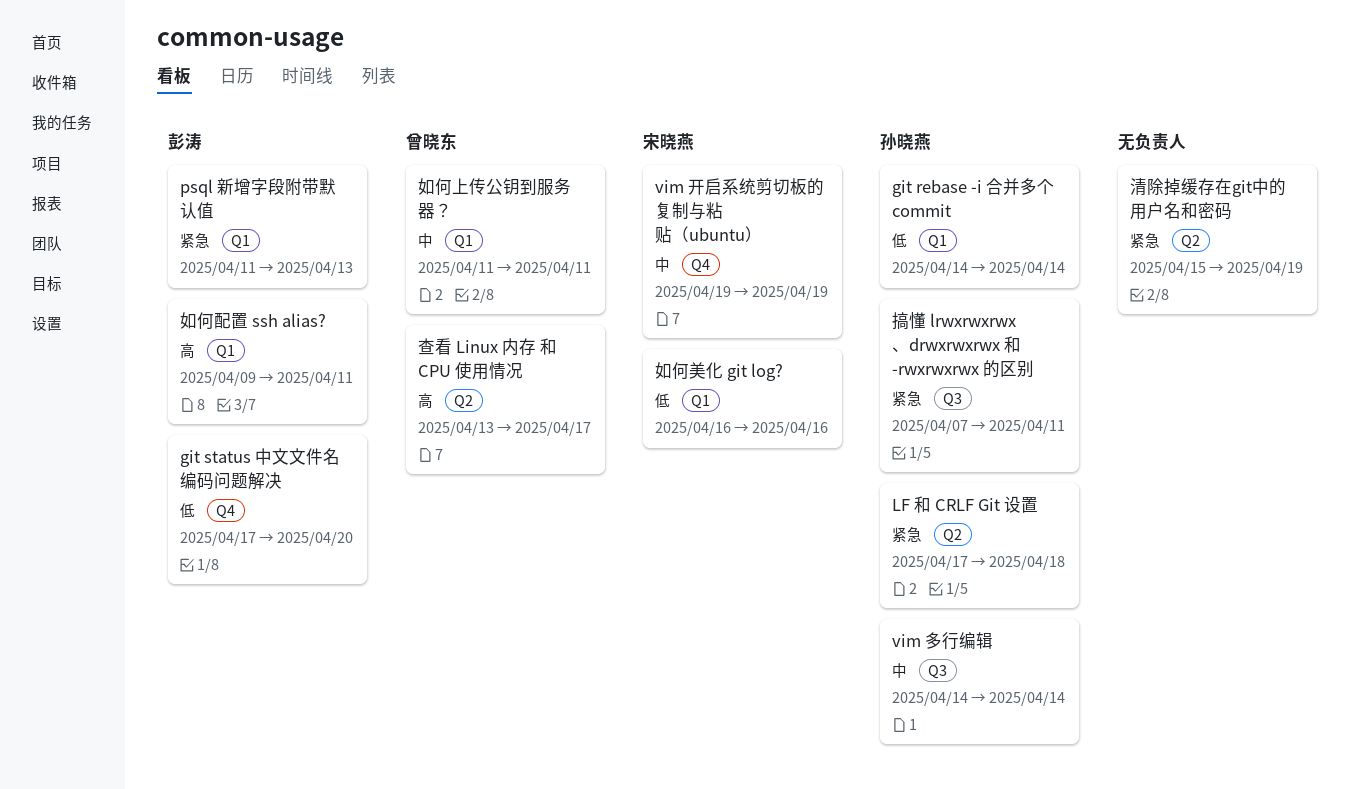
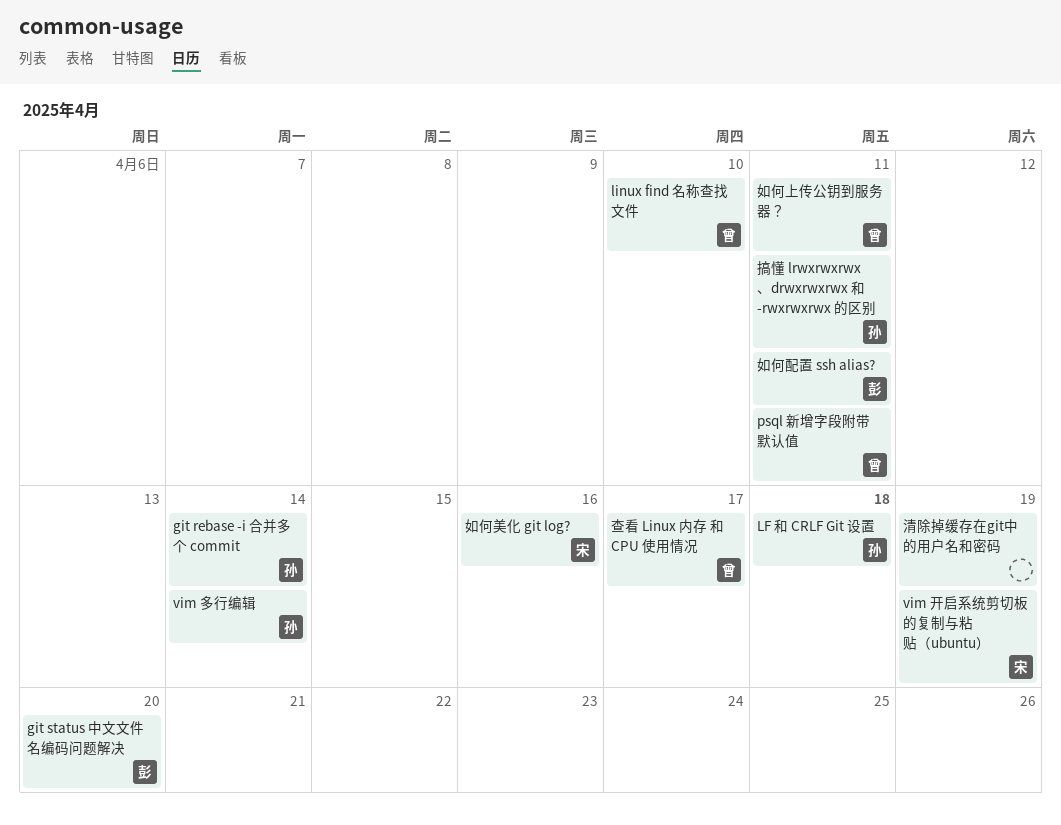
linux find 名称查找文件: none -> present
psql 新增字段附带默认值, owner: 彭涛 -> 曾晓东
psql 新增字段附带默认值, due: Apr 13 -> Apr 11

